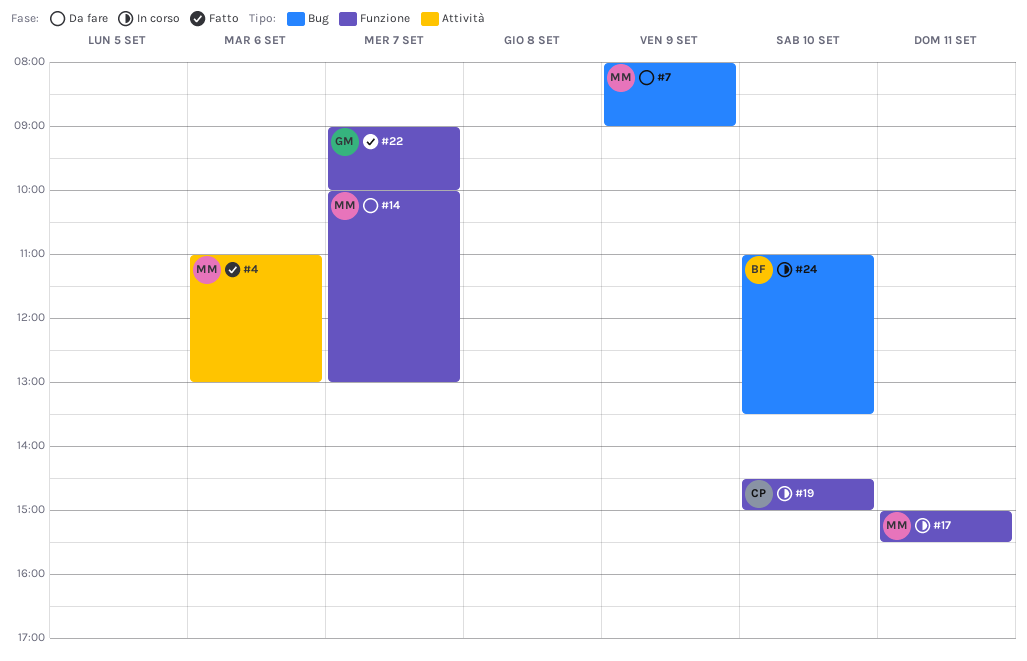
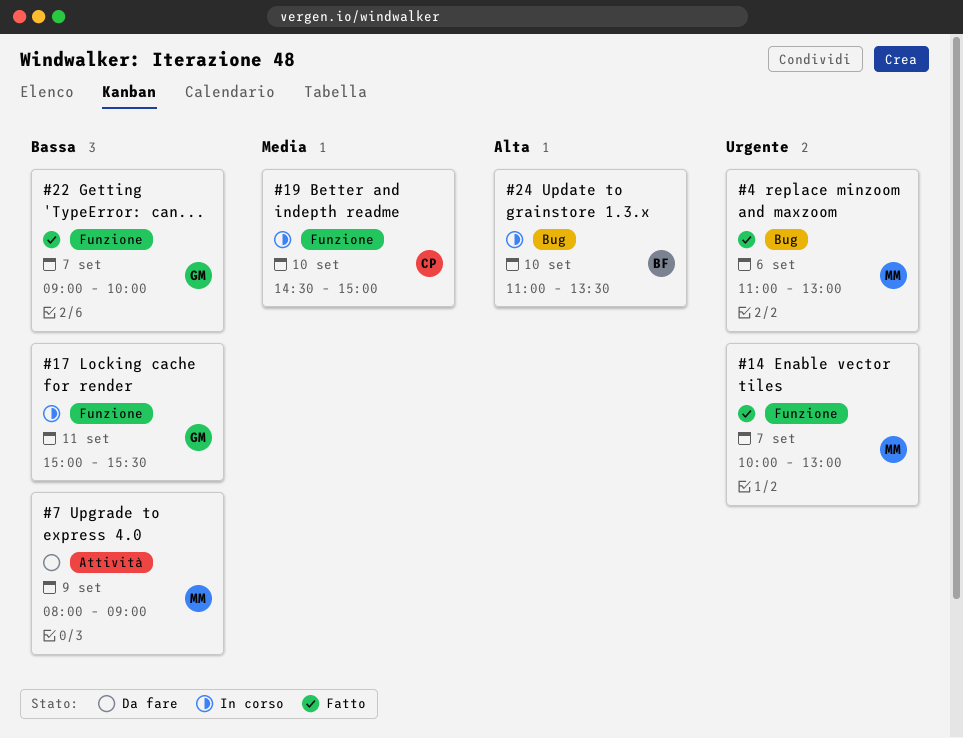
#4, label: Attività -> Bug
#7, label: Bug -> Attività
#14, status: Da fare -> Fatto
#17, owner: MM -> GM

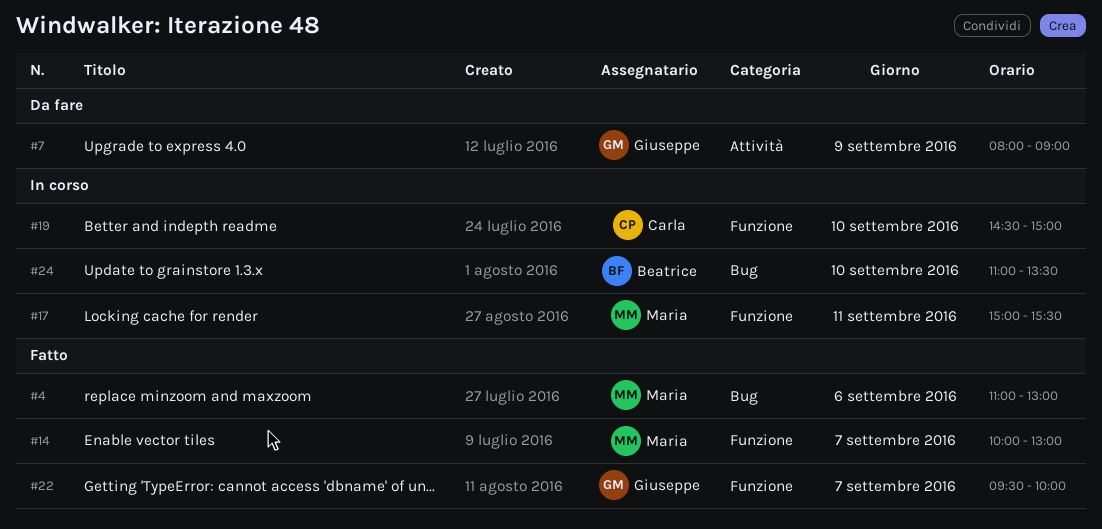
#7, owner: Maria -> Giuseppe
#17, owner: Giuseppe -> Maria
#22, begins: 09:00 -> 09:30

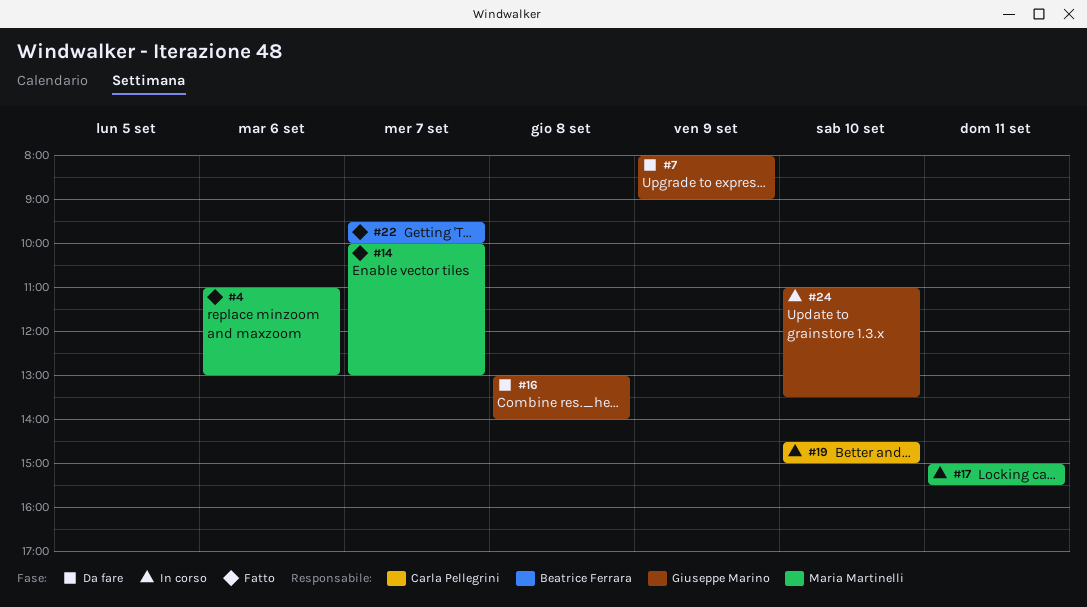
#16: none -> present
#22, owner: Giuseppe Marino -> Beatrice Ferrara
#24, owner: Beatrice Ferrara -> Giuseppe Marino

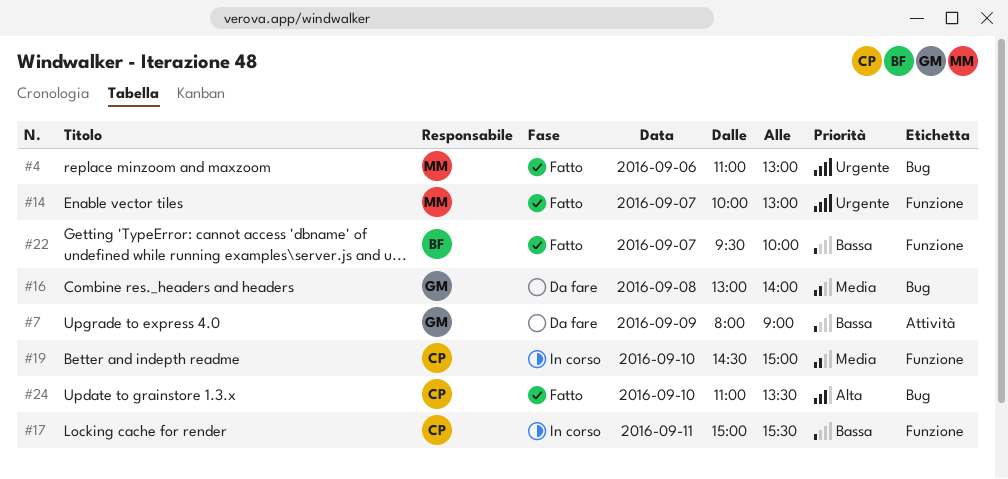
#17, owner: Maria Martinelli -> Carla Pellegrini
#24, status: In corso -> Fatto
#24, owner: Giuseppe Marino -> Carla Pellegrini

